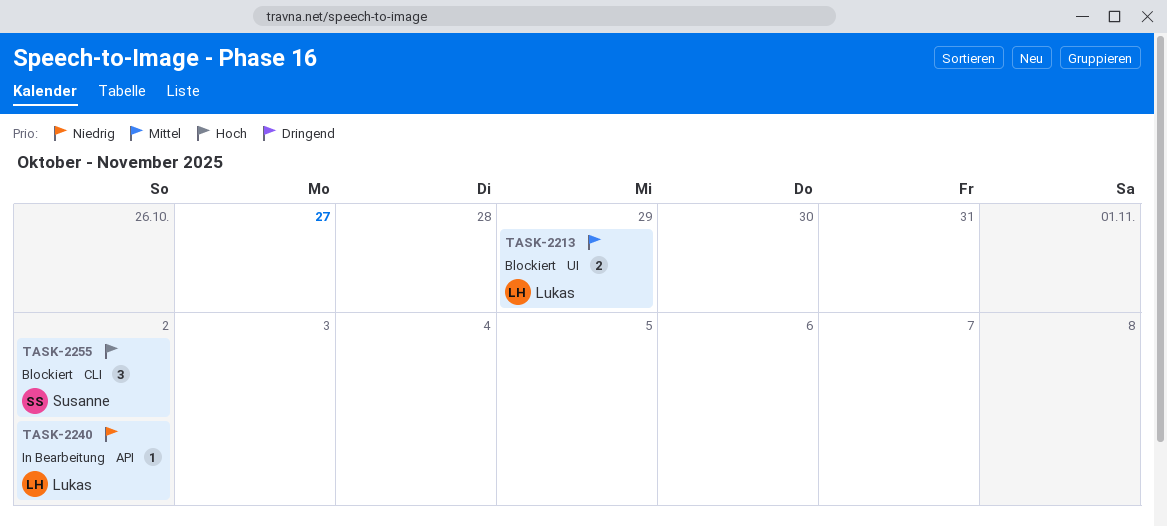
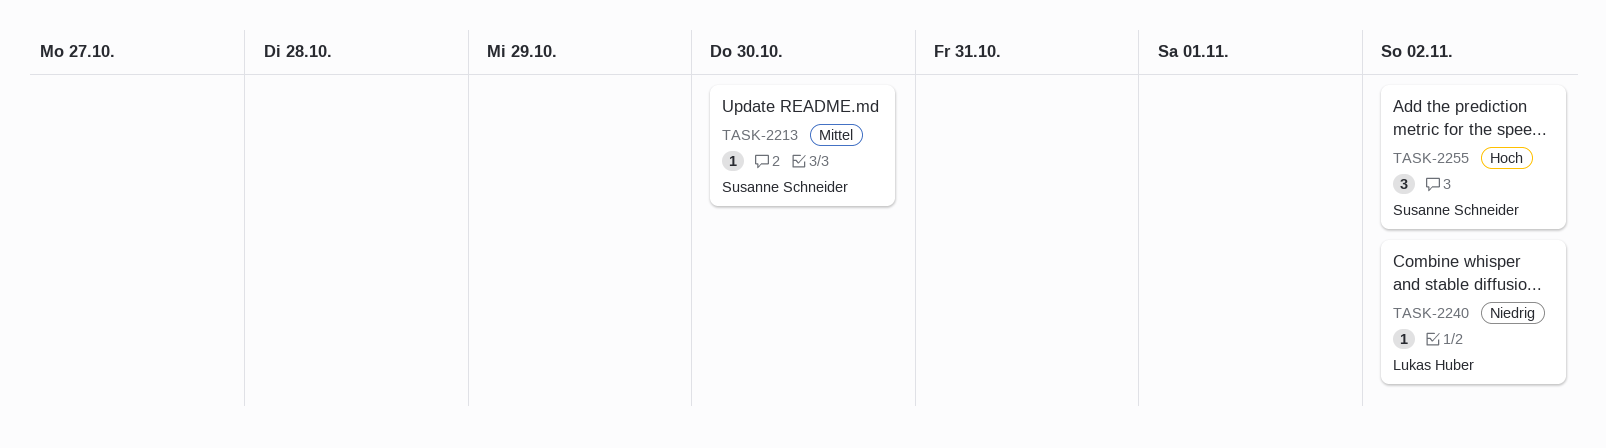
TASK-2213, owner: Lukas Huber -> Susanne Schneider
TASK-2213, estimate: 2 -> 1
TASK-2213, due: Oct 29 -> Oct 30

